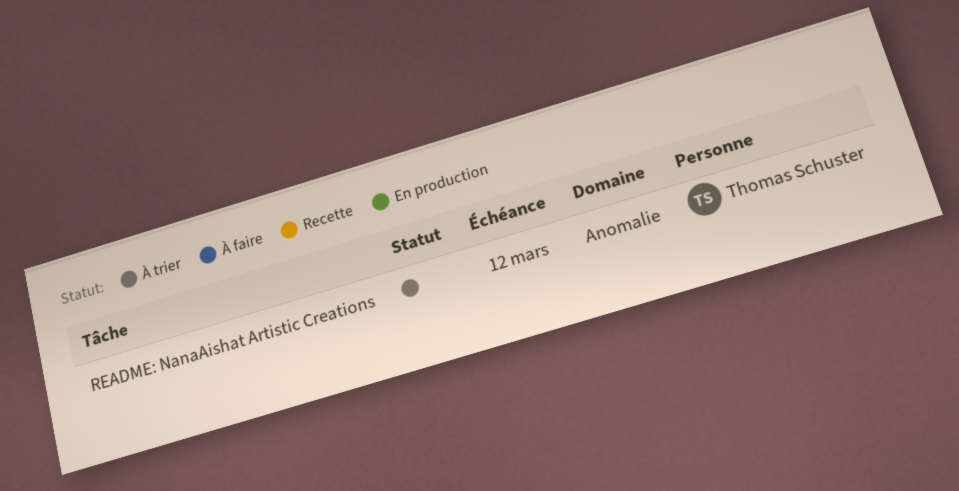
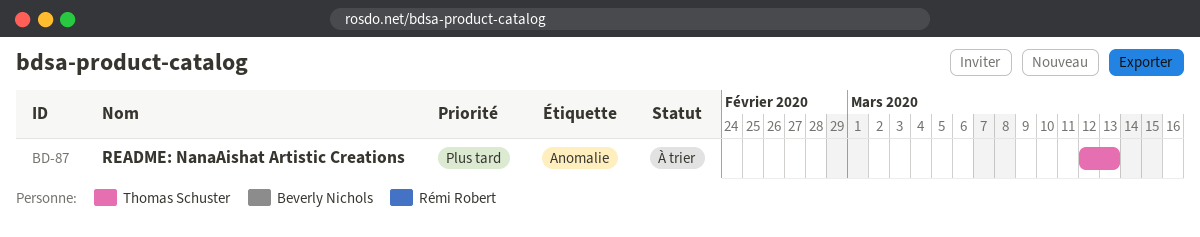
README: NanaAishat Artistic Creations, due: Mar 12 -> Mar 13

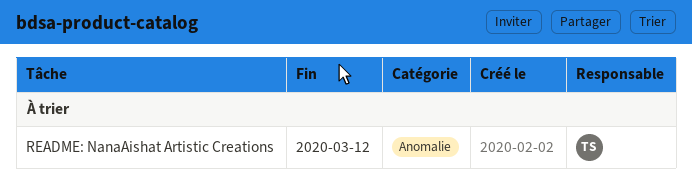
README: NanaAishat Artistic Creations, due: Mar 13 -> Mar 12

